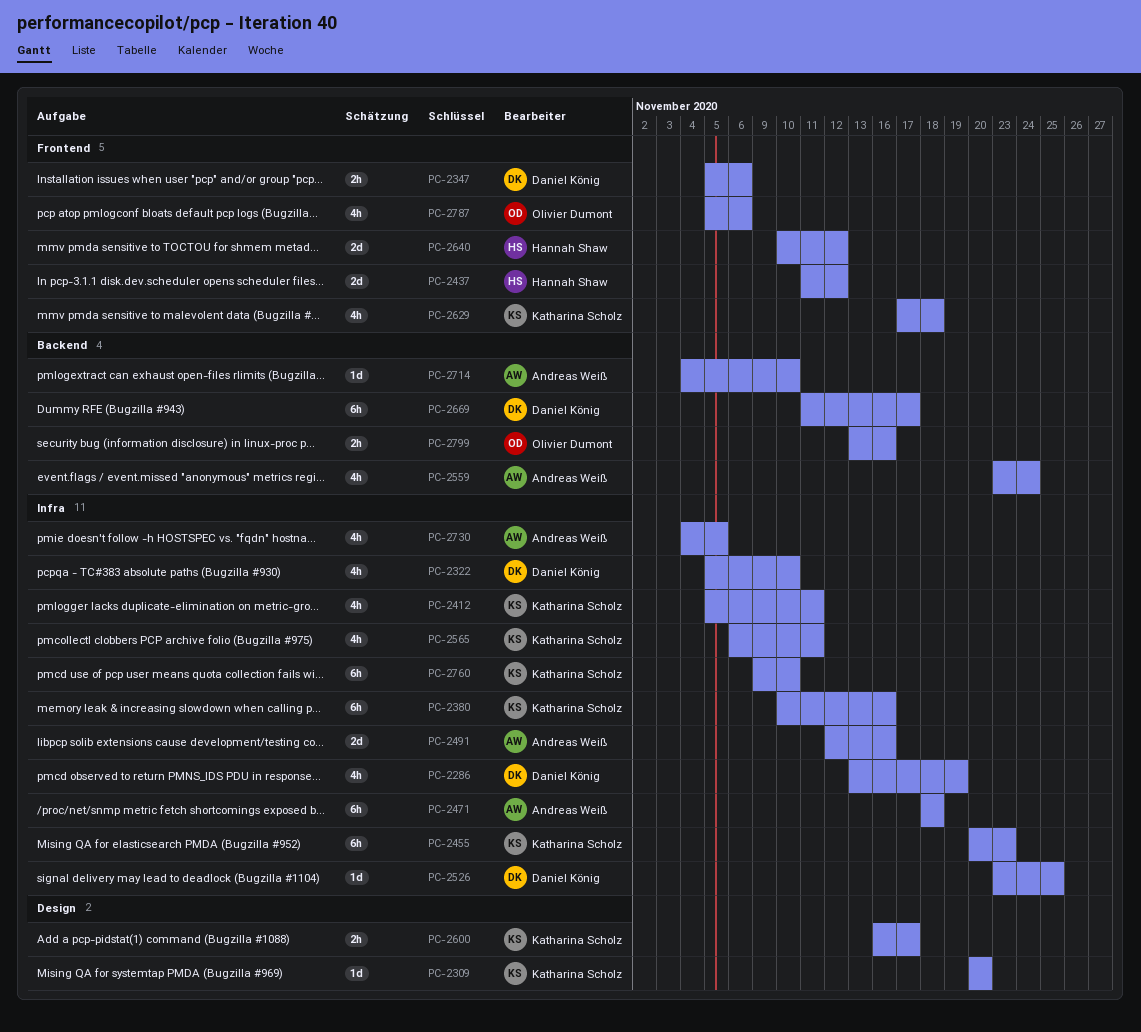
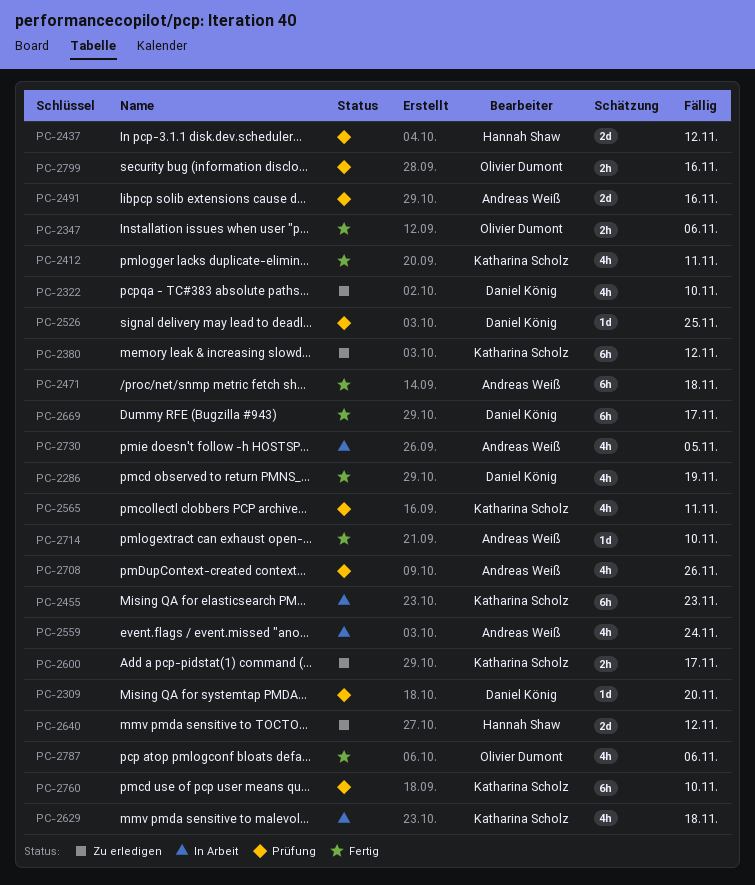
PC-2309, owner: Katharina Scholz -> Daniel König
PC-2347, owner: Daniel König -> Olivier Dumont
PC-2380, due: Nov 16 -> Nov 12
PC-2708: none -> present

